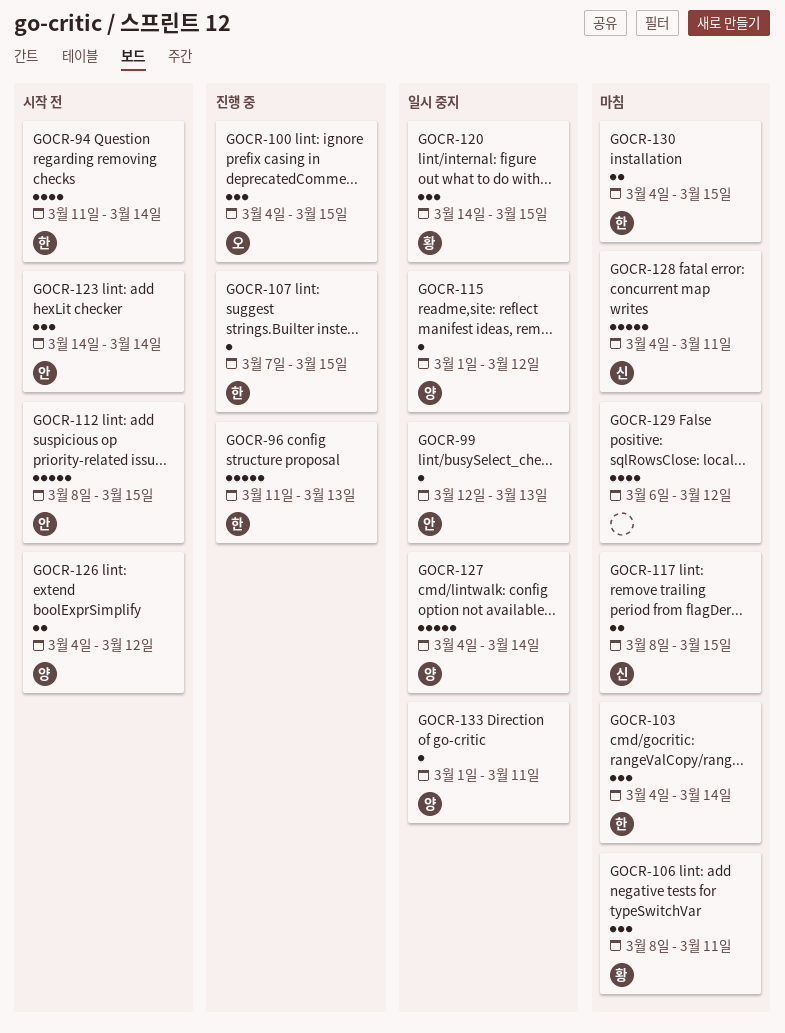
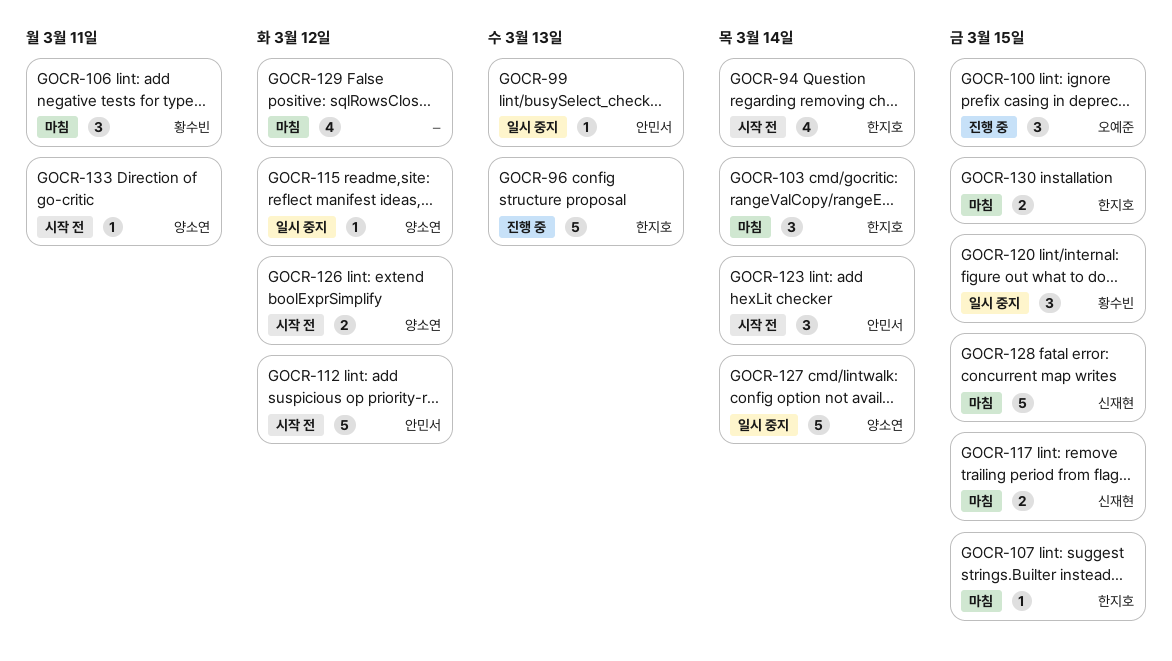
GOCR-107, status: 진행 중 -> 마침
GOCR-112, due: Mar 15 -> Mar 12
GOCR-128, due: Mar 11 -> Mar 15
GOCR-133, status: 일시 중지 -> 시작 전

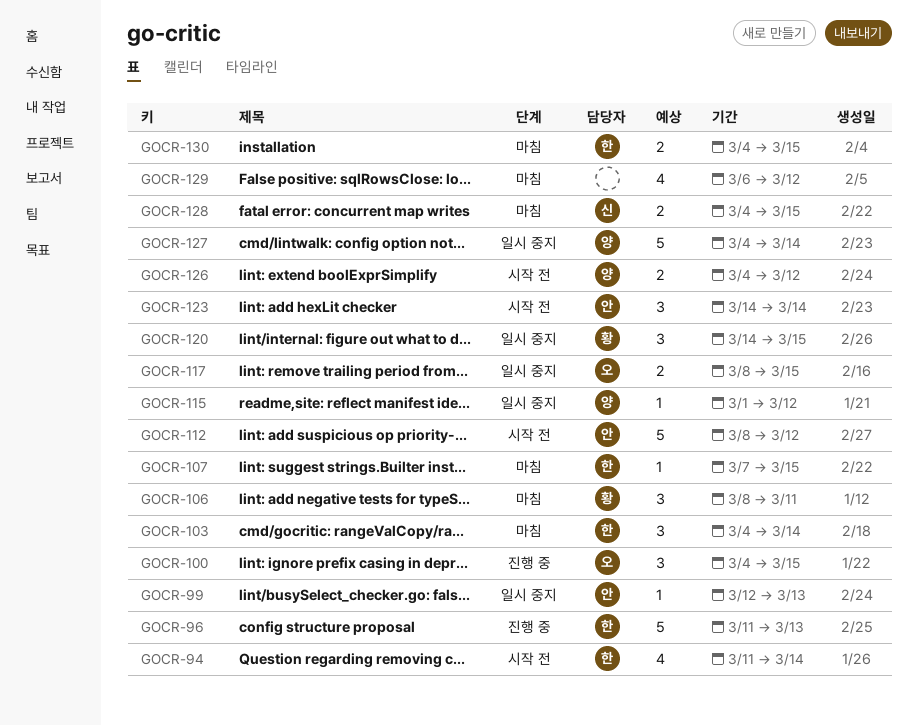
GOCR-117, status: 마침 -> 일시 중지
GOCR-117, owner: 신재현 -> 오예준
GOCR-128, estimate: 5 -> 2
GOCR-133: present -> none

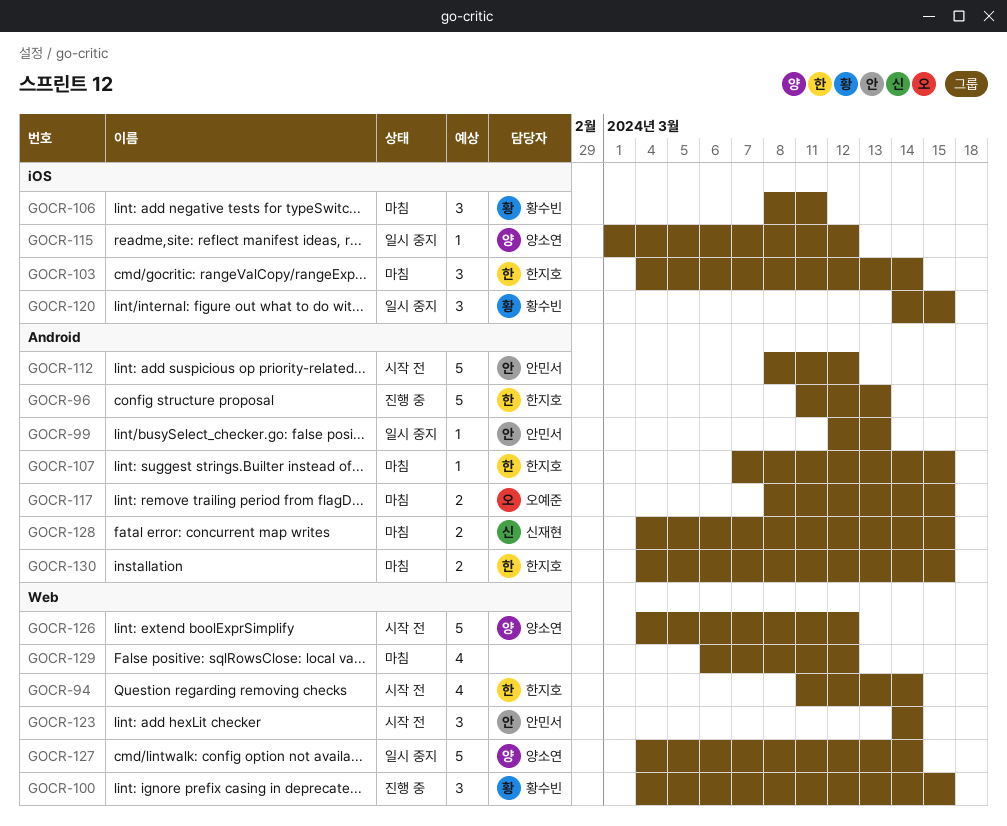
GOCR-100, owner: 오예준 -> 황수빈
GOCR-117, status: 일시 중지 -> 마침
GOCR-126, estimate: 2 -> 5

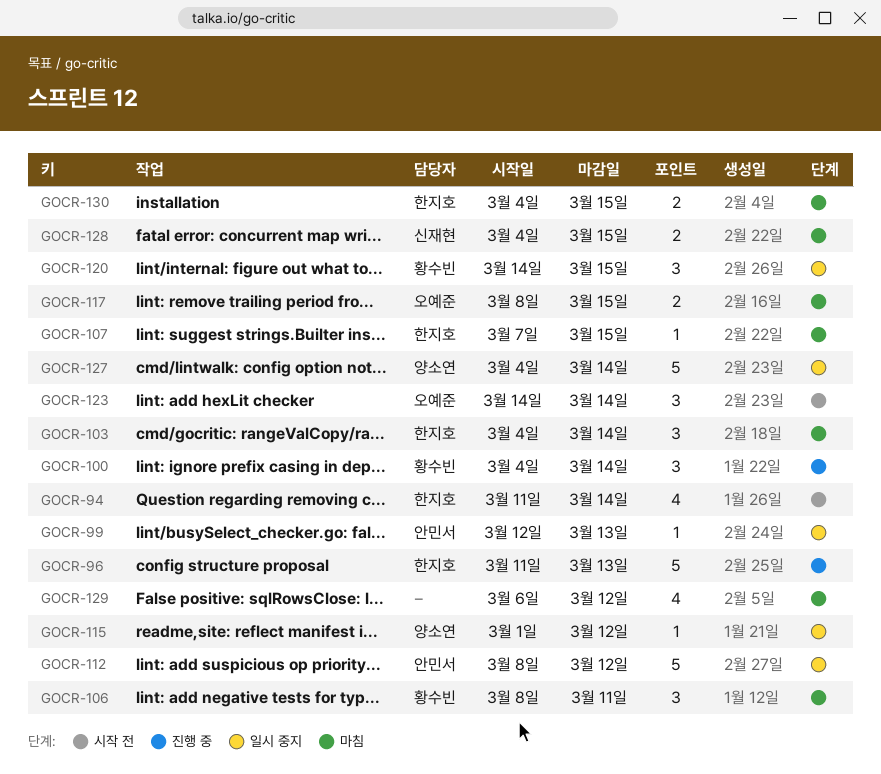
GOCR-100, due: Mar 15 -> Mar 14
GOCR-112, status: 시작 전 -> 일시 중지
GOCR-123, owner: 안민서 -> 오예준
GOCR-126: present -> none

